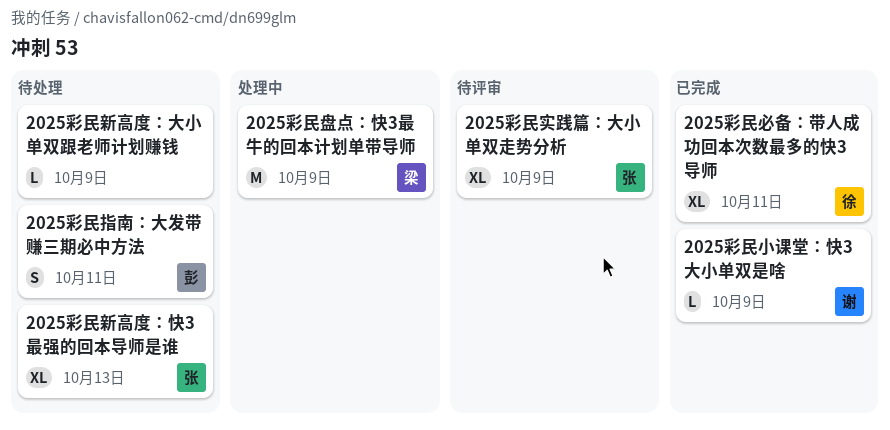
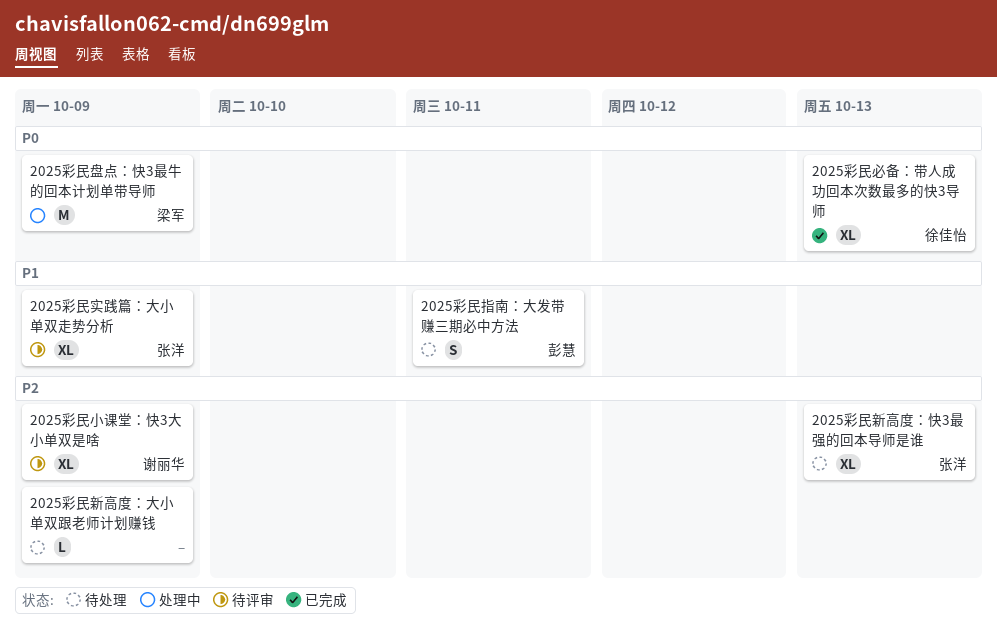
2025彩民小课堂：快3大小单双是啥, status: 已完成 -> 待评审
2025彩民小课堂：快3大小单双是啥, estimate: L -> XL
2025彩民必备：带人成功回本次数最多的快3导师, due: Oct 11 -> Oct 13

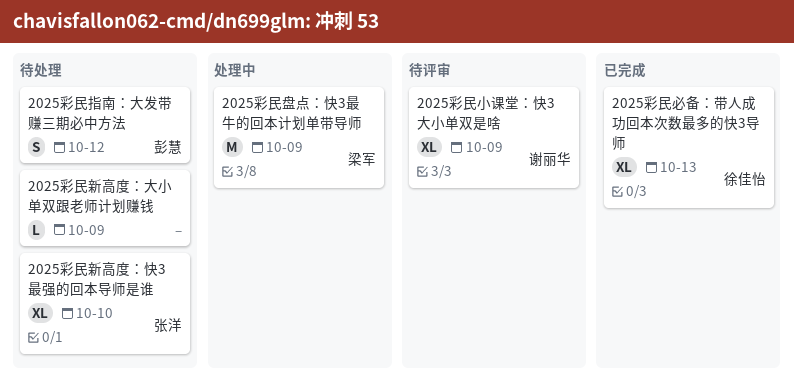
2025彩民实践篇：大小单双走势分析: present -> none
2025彩民指南：大发带赚三期必中方法, due: Oct 11 -> Oct 12
2025彩民新高度：快3最强的回本导师是谁, due: Oct 13 -> Oct 10

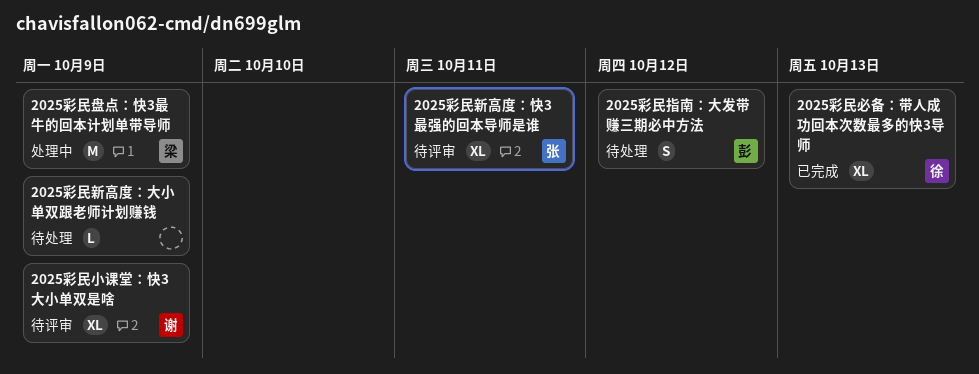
2025彩民新高度：快3最强的回本导师是谁, status: 待处理 -> 待评审
2025彩民新高度：快3最强的回本导师是谁, due: Oct 10 -> Oct 11

